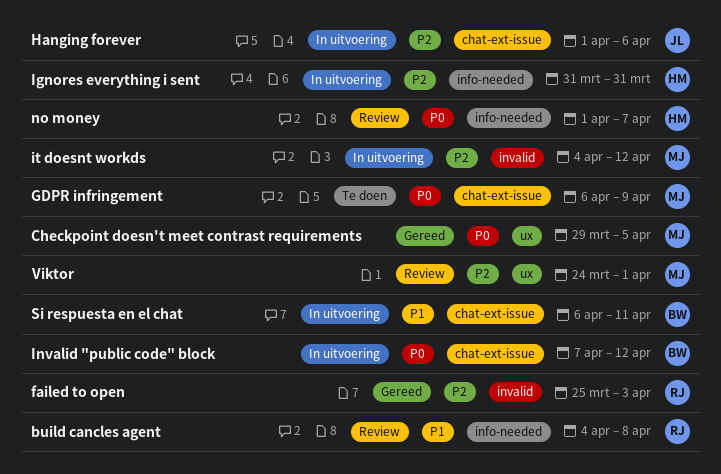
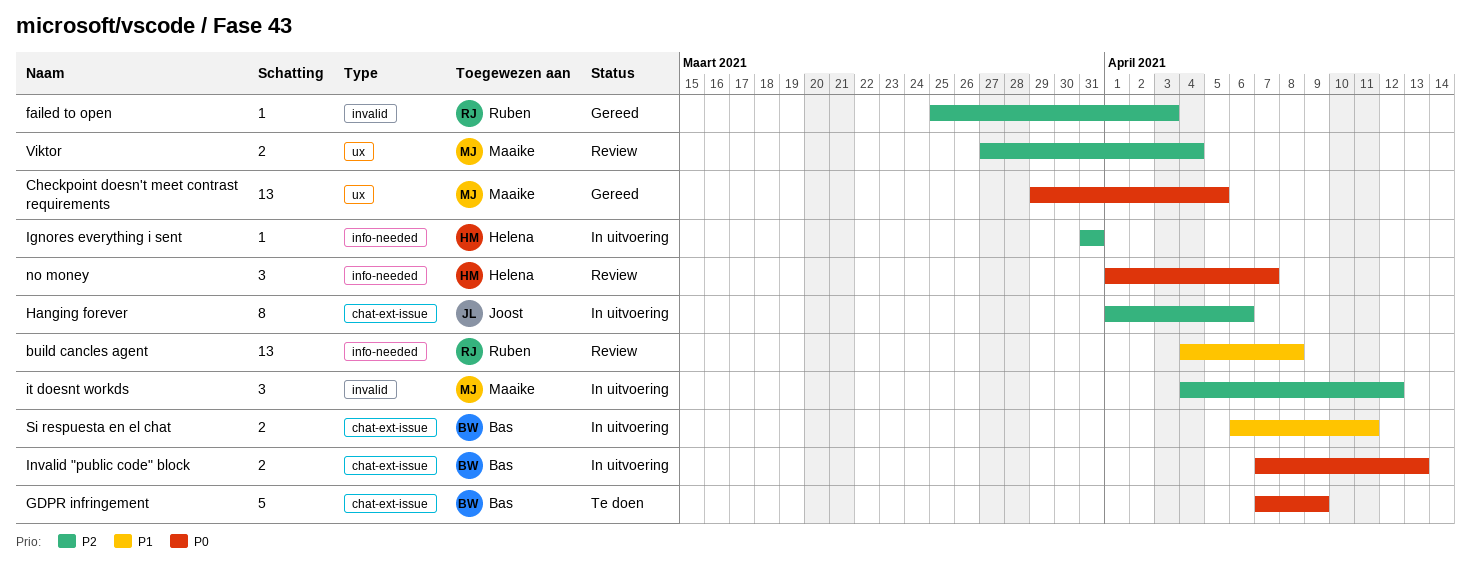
GDPR infringement, owner: Maaike -> Bas
GDPR infringement, start: Apr 6 -> Apr 7
Invalid "public code" block, due: Apr 12 -> Apr 13
Viktor, start: Mar 24 -> Mar 27
Viktor, due: Apr 1 -> Apr 4

